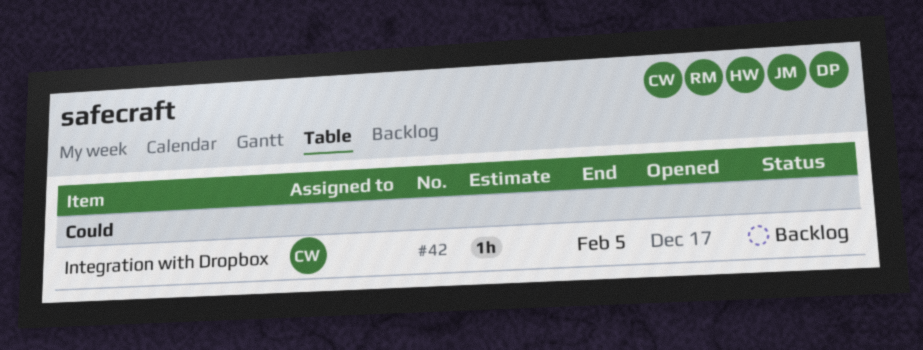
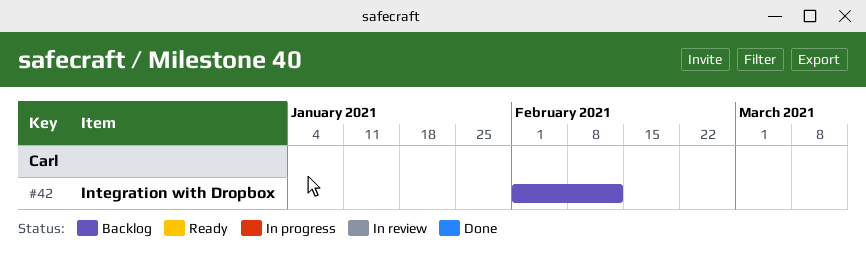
#42, due: Feb 5 -> Feb 12

